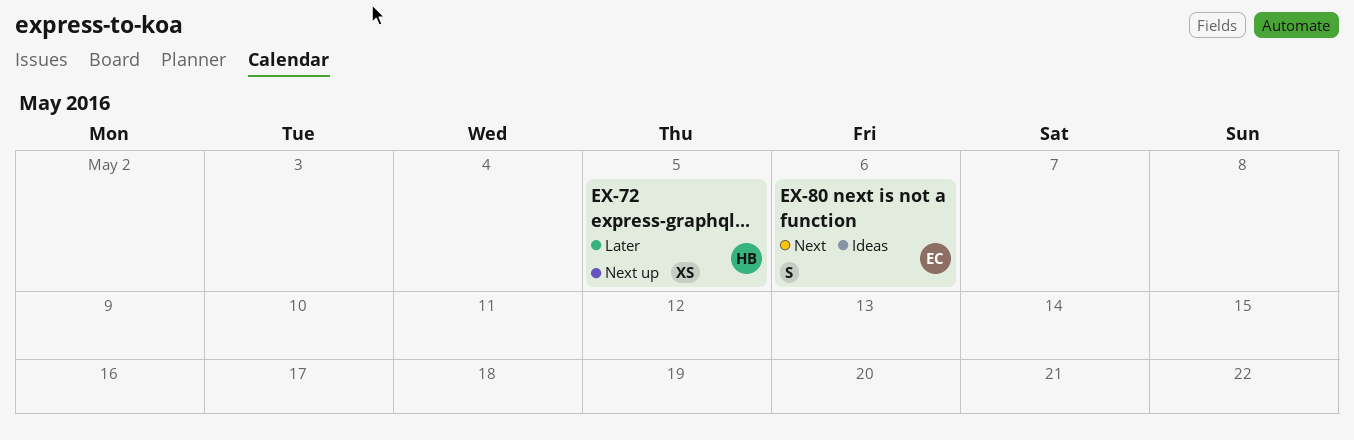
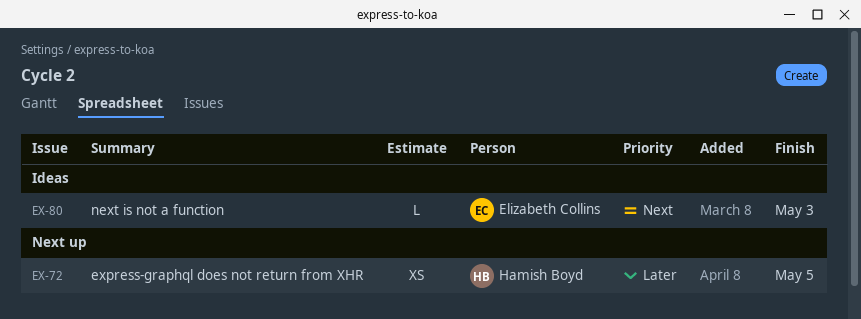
EX-80, estimate: S -> L
EX-80, due: May 6 -> May 3

